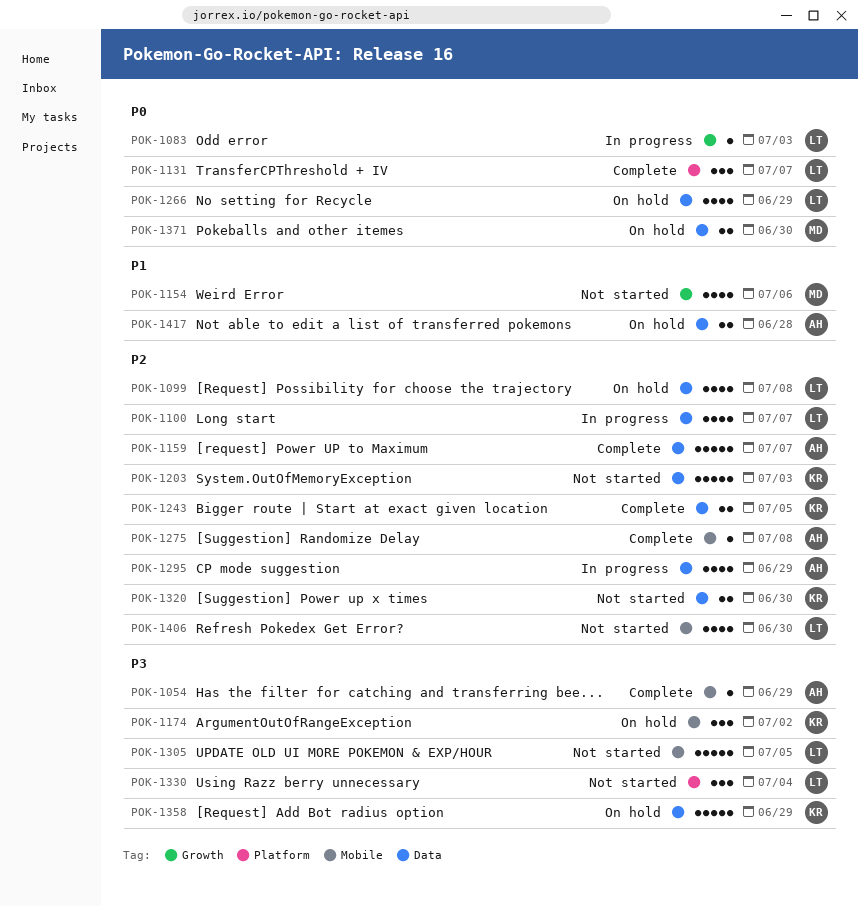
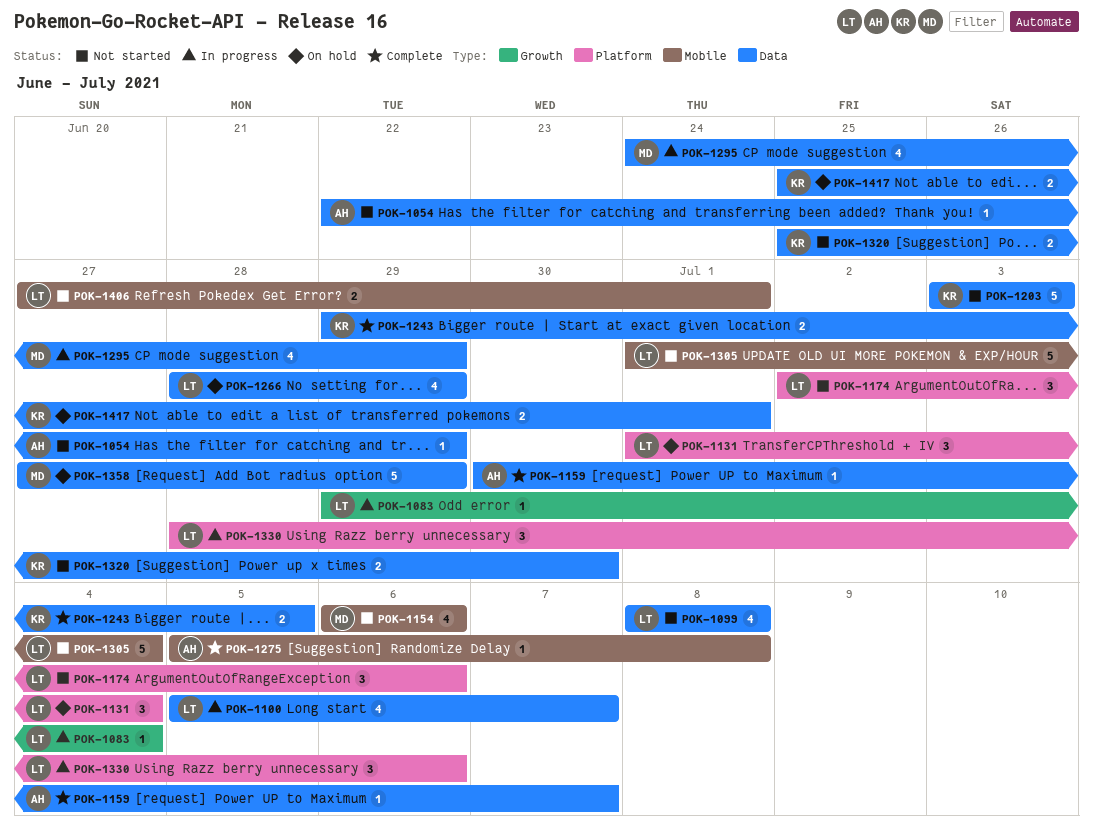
POK-1054, status: Complete -> Not started
POK-1054, label: Mobile -> Data
POK-1083, due: Jul 3 -> Jul 4
POK-1099, status: On hold -> Not started
POK-1131, status: Complete -> On hold
POK-1131, due: Jul 7 -> Jul 4
POK-1154, label: Growth -> Mobile
POK-1159, estimate: 5 -> 1
POK-1174, status: On hold -> Not started
POK-1174, owner: KR -> LT
POK-1174, label: Mobile -> Platform
POK-1174, due: Jul 2 -> Jul 6
POK-1295, owner: AH -> MD
POK-1305, due: Jul 5 -> Jul 4
POK-1330, status: Not started -> In progress
POK-1330, due: Jul 4 -> Jul 6
POK-1358, owner: KR -> MD
POK-1371: present -> none
POK-1406, estimate: 4 -> 2
POK-1406, due: Jun 30 -> Jul 1
POK-1417, owner: AH -> KR
POK-1417, due: Jun 28 -> Jul 1

